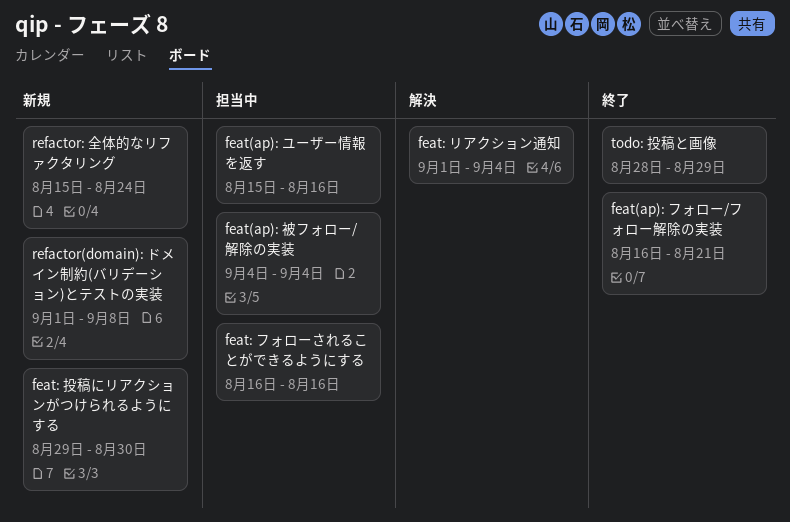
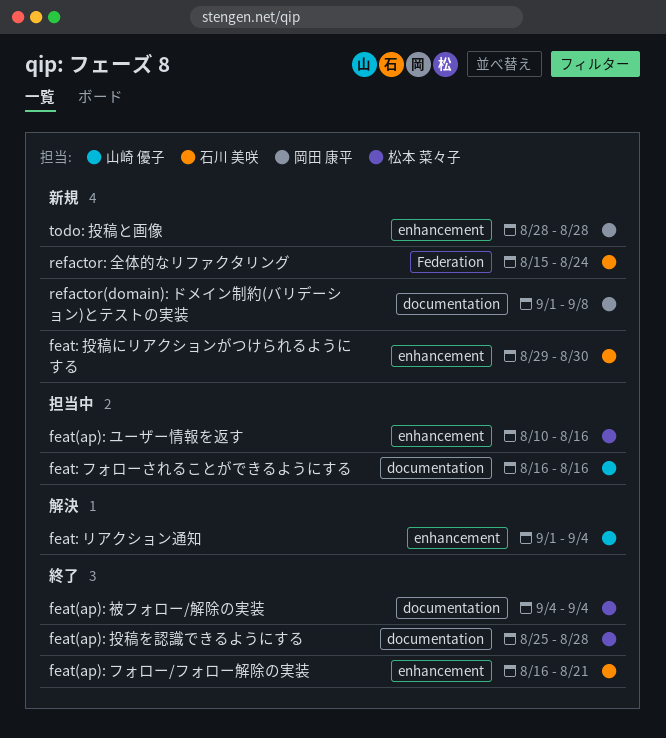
feat(ap): ユーザー情報を返す, start: Aug 15 -> Aug 10
feat(ap): 投稿を認識できるようにする: none -> present
feat(ap): 被フォロー/解除の実装, status: 担当中 -> 終了
todo: 投稿と画像, status: 終了 -> 新規
todo: 投稿と画像, due: Aug 29 -> Aug 28

